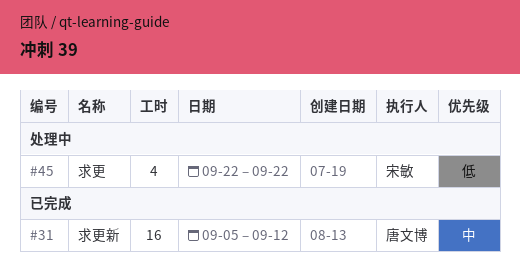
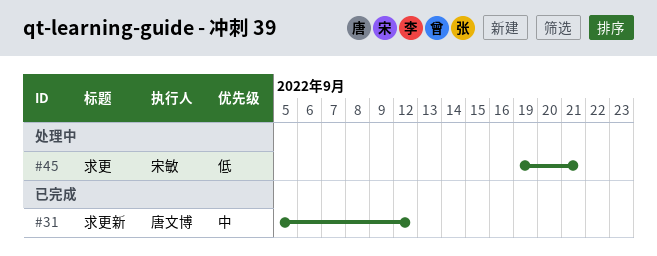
#45, start: Sep 22 -> Sep 19
#45, due: Sep 22 -> Sep 21

